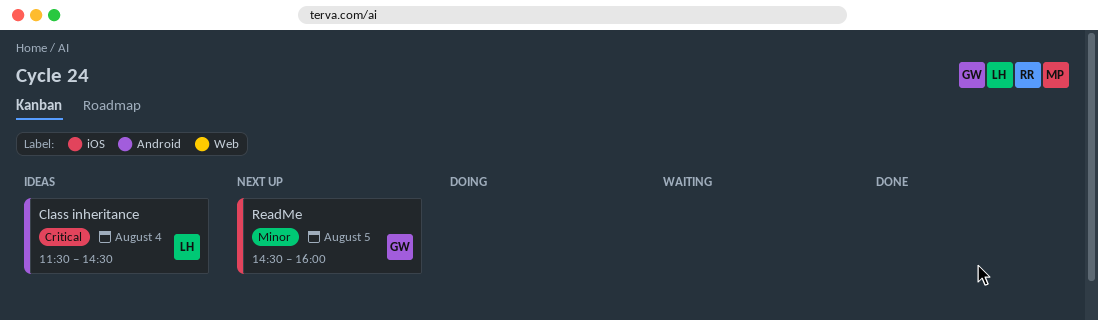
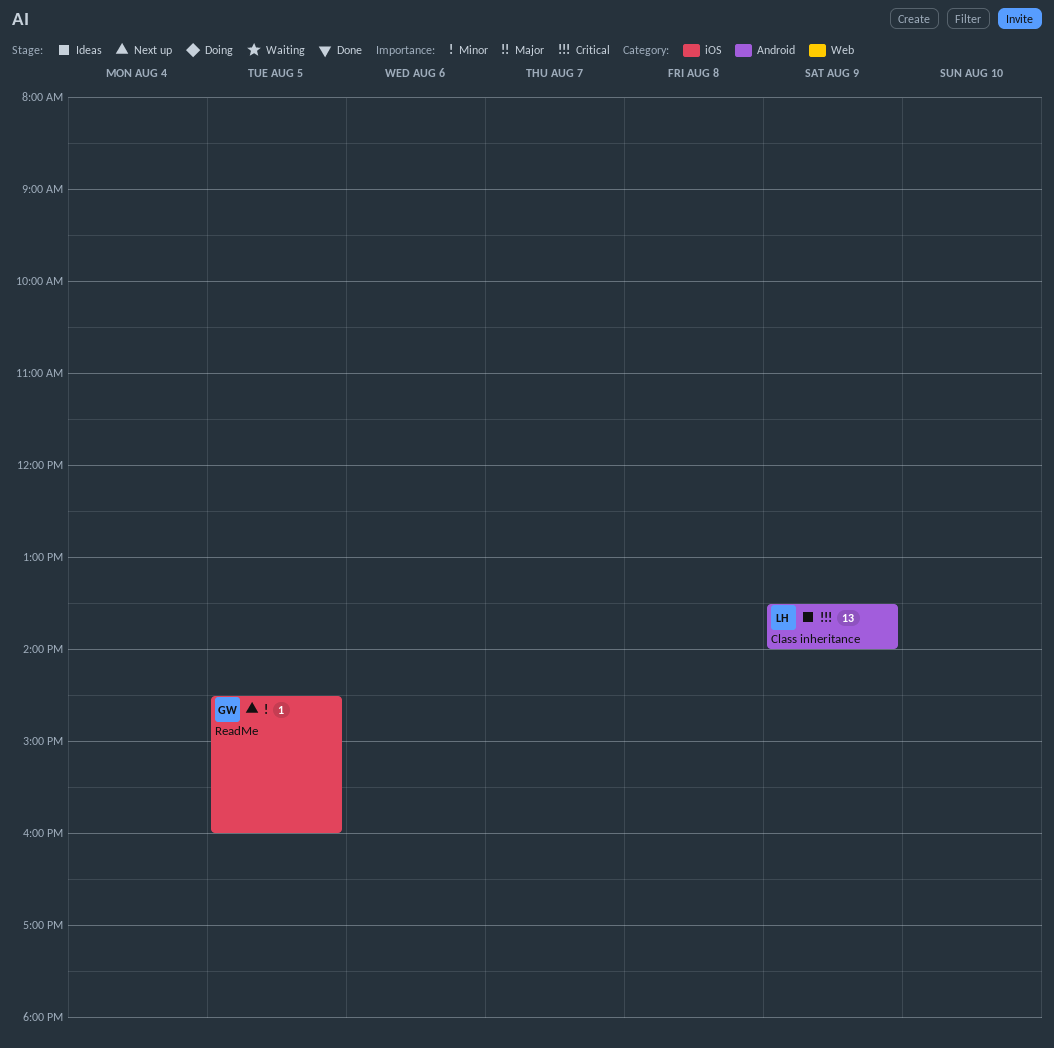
Class inheritance, day: Aug 4 -> Aug 9
Class inheritance, begins: 11:30 -> 13:30
Class inheritance, ends: 14:30 -> 14:00

